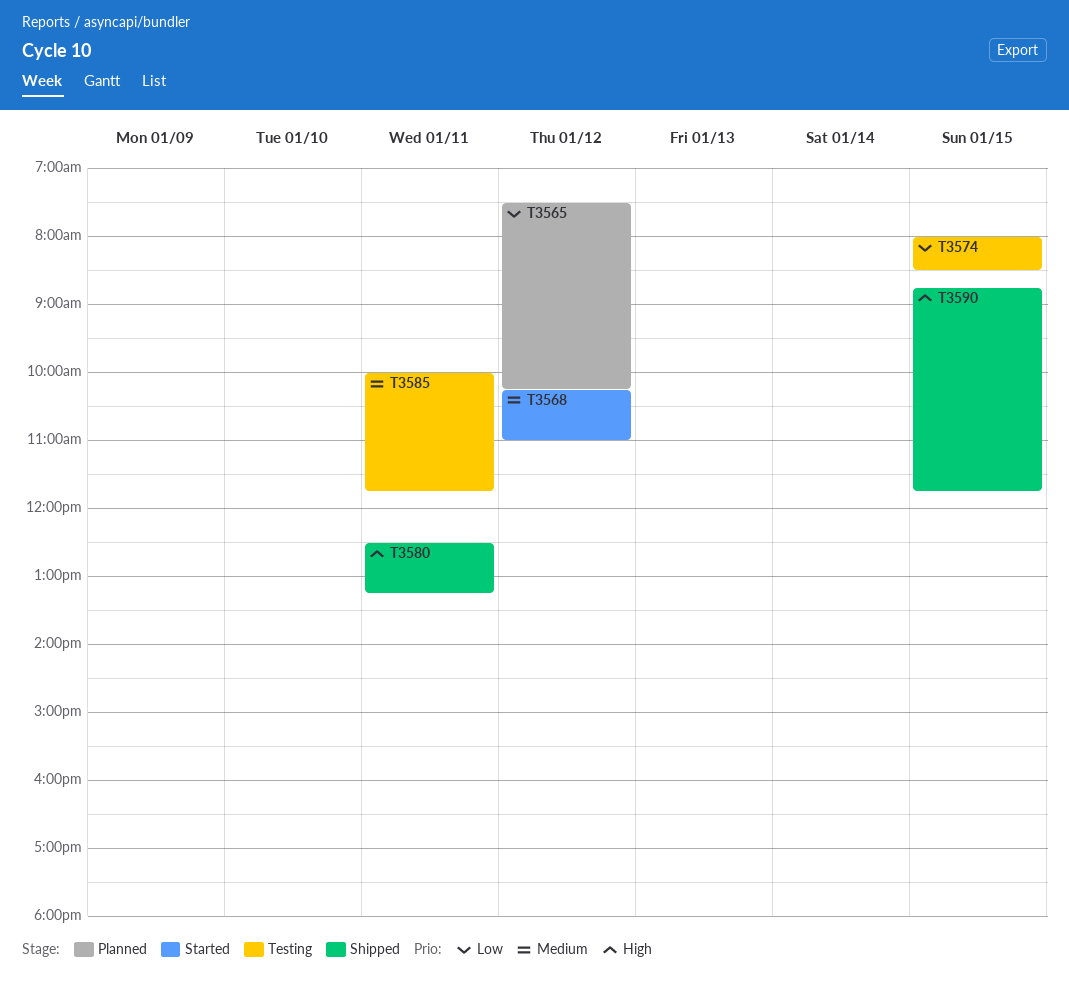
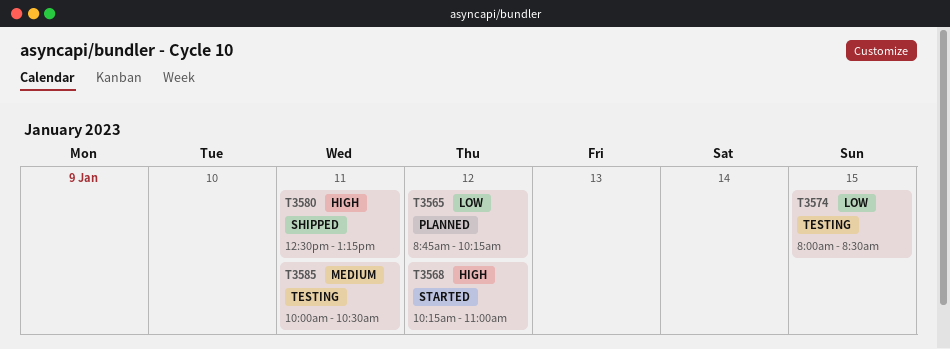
T3565, begins: 07:30 -> 08:45
T3568, priority: Medium -> High
T3585, ends: 11:45 -> 10:30
T3590: present -> none

